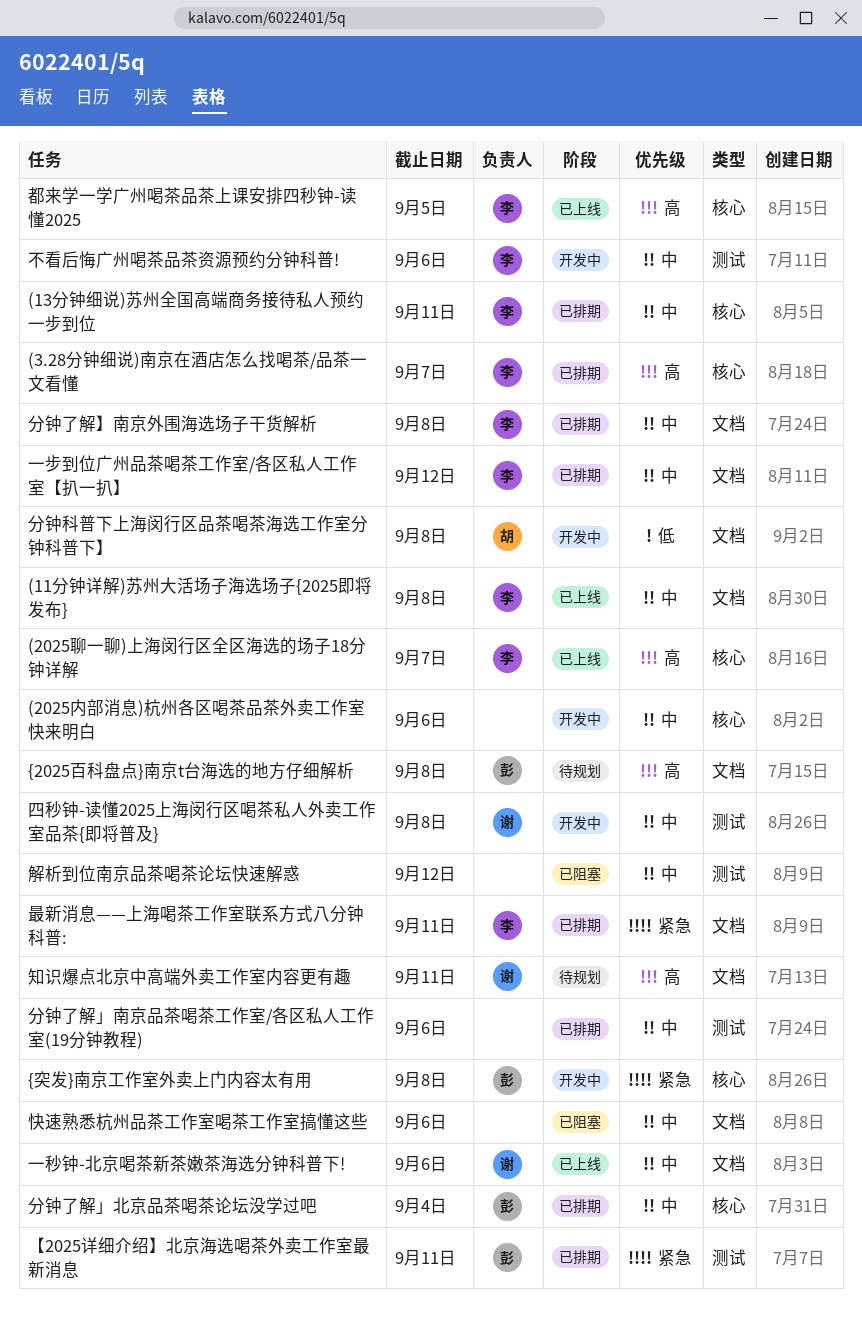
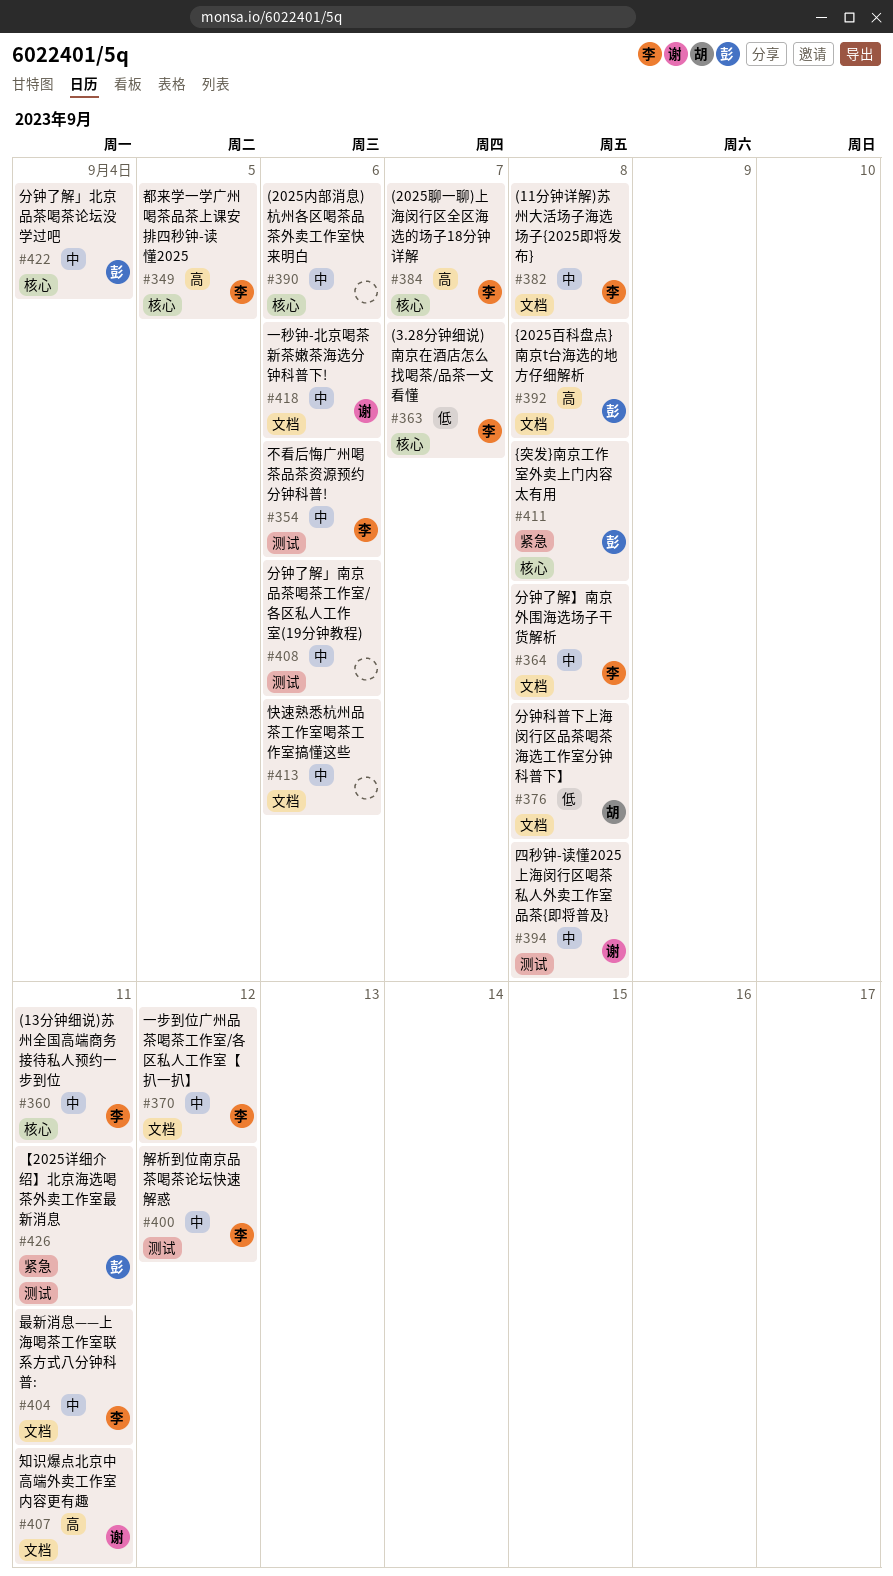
(3.28分钟细说)南京在酒店怎么找喝茶/品茶一文看懂, priority: 高 -> 低
最新消息——上海喝茶工作室联系方式八分钟科普:, priority: 紧急 -> 中
解析到位南京品茶喝茶论坛快速解惑, owner: none -> 李

